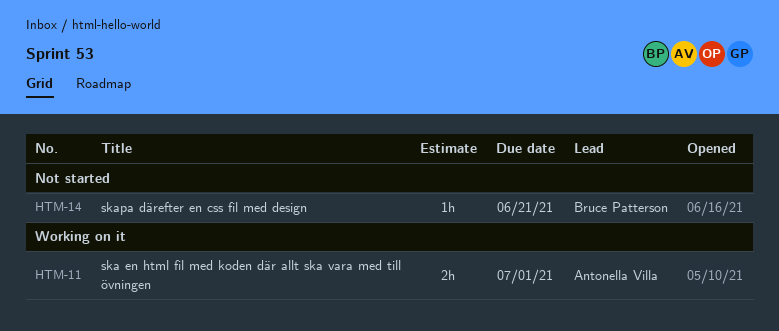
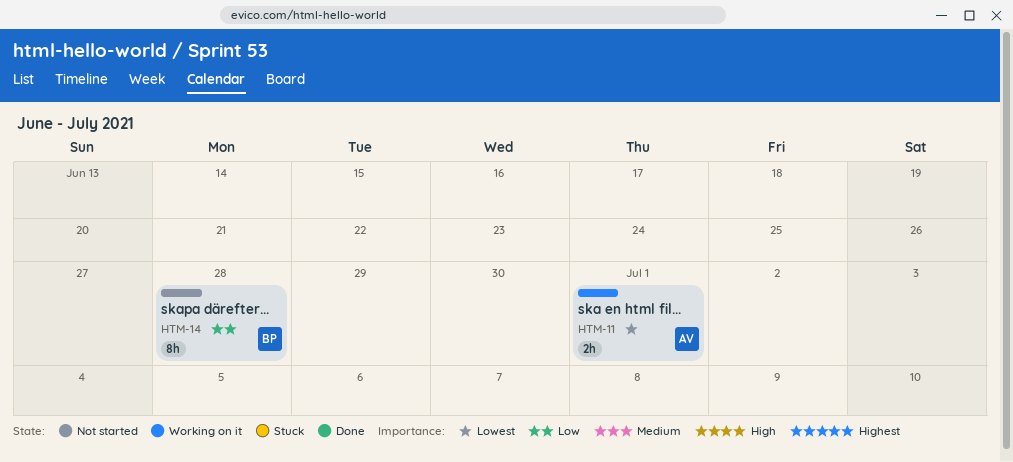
HTM-14, estimate: 1h -> 8h
HTM-14, due: Jun 21 -> Jun 28

